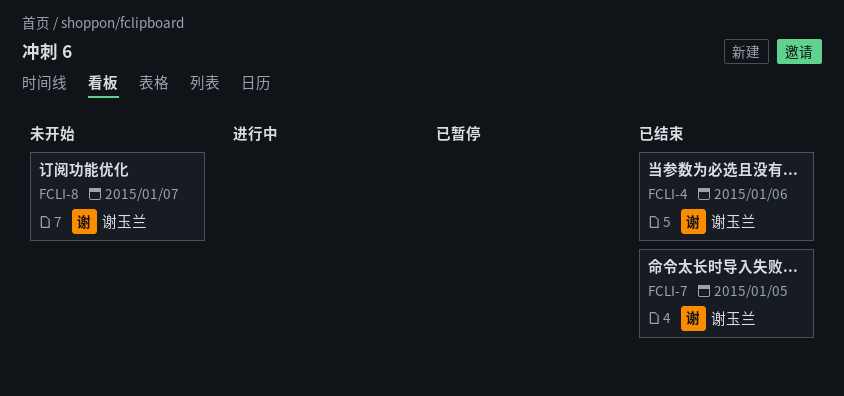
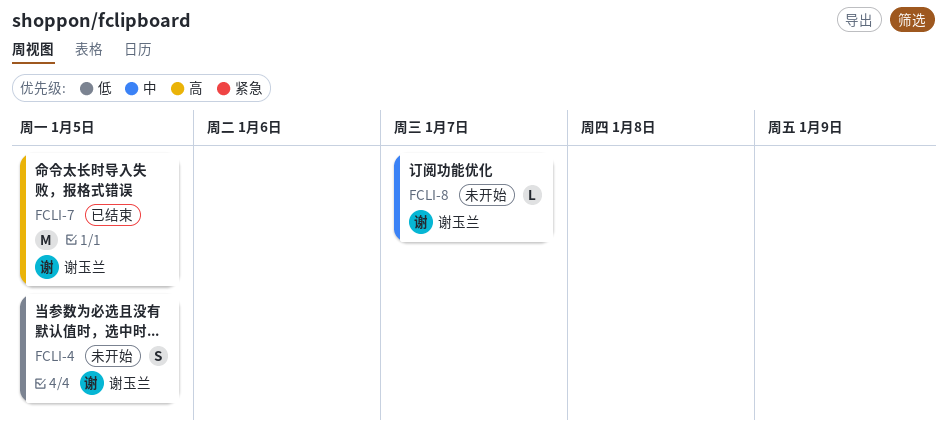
FCLI-4, status: 已结束 -> 未开始
FCLI-4, due: Jan 6 -> Jan 5

